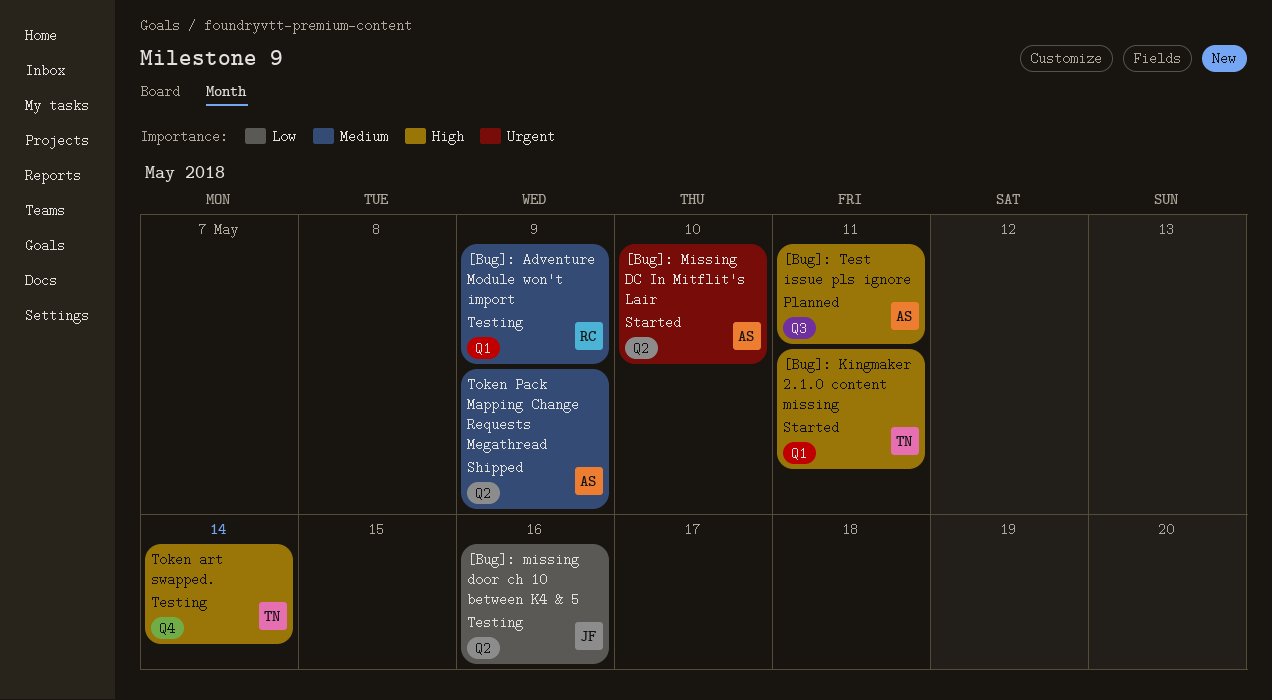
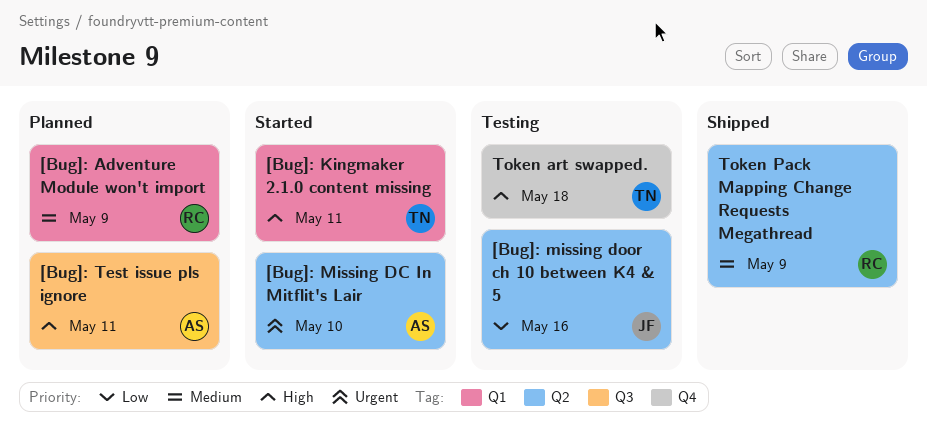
[Bug]: Adventure Module won't import, status: Testing -> Planned
Token art swapped., due: May 14 -> May 18
Token Pack Mapping Change Requests Megathread, owner: AS -> RC

